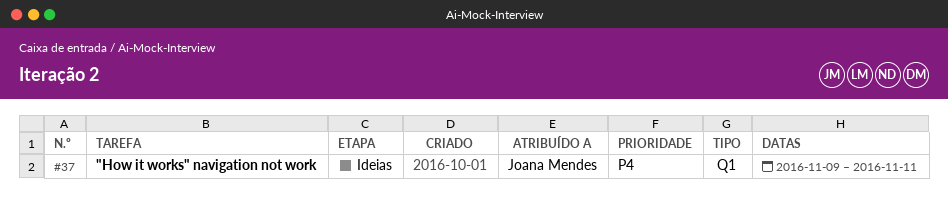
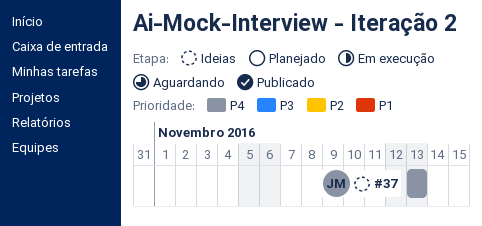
#37, start: Nov 9 -> Nov 13
#37, due: Nov 11 -> Nov 13

